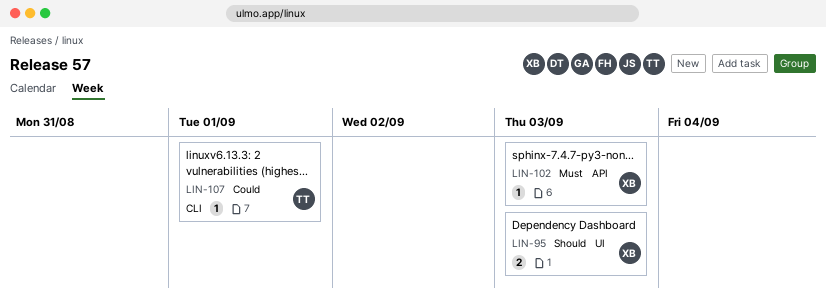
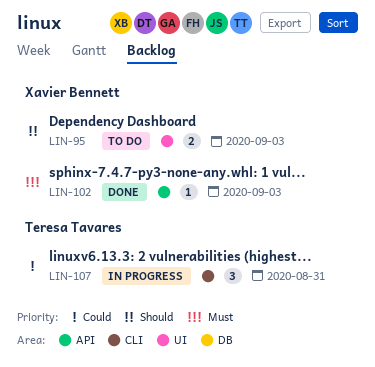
LIN-107, estimate: 1 -> 3
LIN-107, due: Sep 1 -> Aug 31

